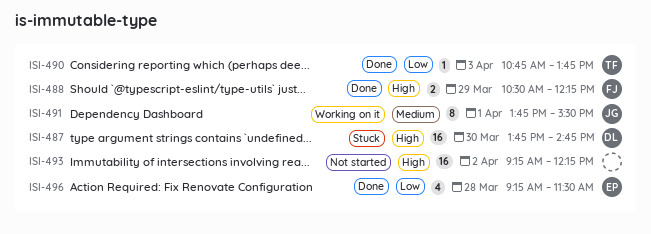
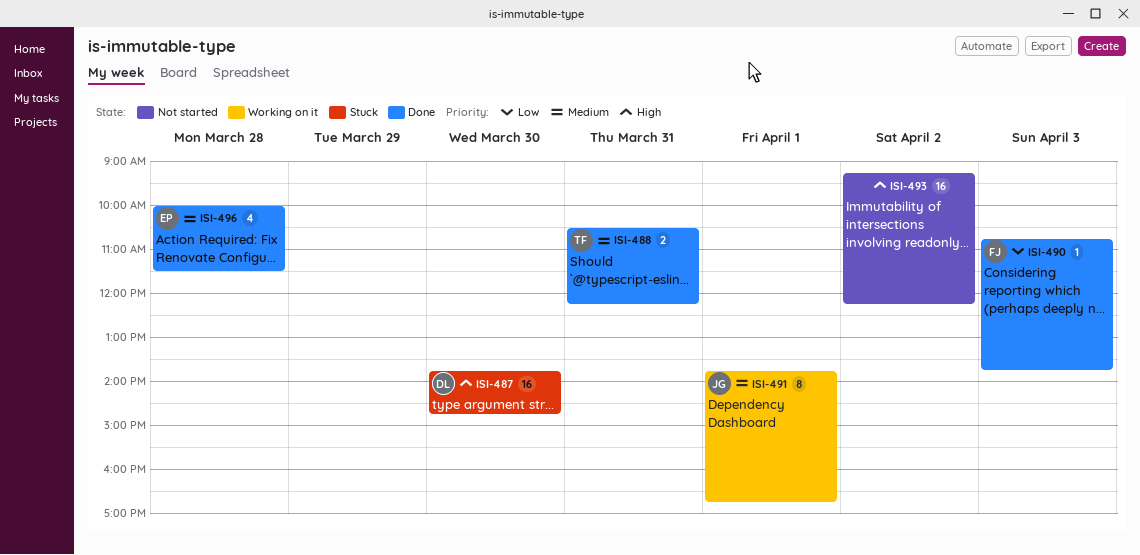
ISI-488, owner: FJ -> TF
ISI-488, priority: High -> Medium
ISI-488, day: Mar 29 -> Mar 31
ISI-490, owner: TF -> FJ
ISI-491, ends: 15:30 -> 16:45
ISI-496, priority: Low -> Medium
ISI-496, begins: 09:15 -> 10:00

